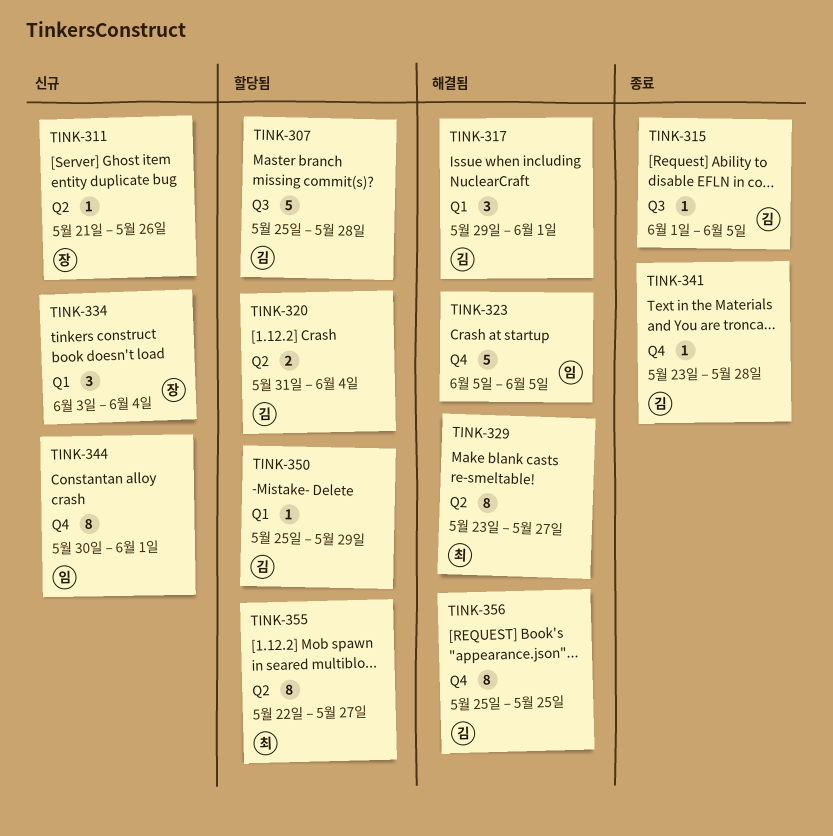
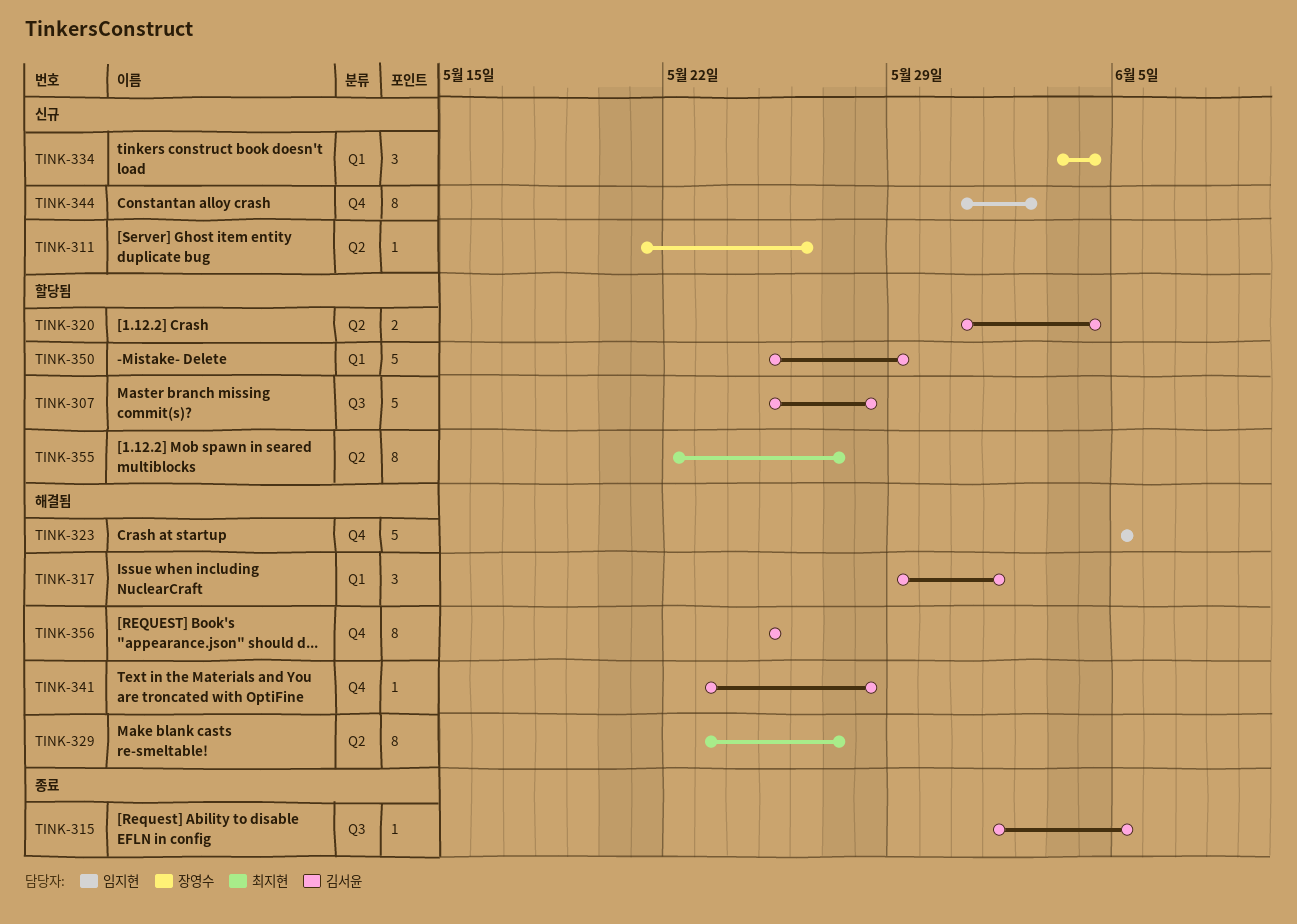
TINK-341, status: 종료 -> 해결됨
TINK-344, start: May 30 -> May 31
TINK-344, due: Jun 1 -> Jun 2
TINK-350, estimate: 1 -> 5

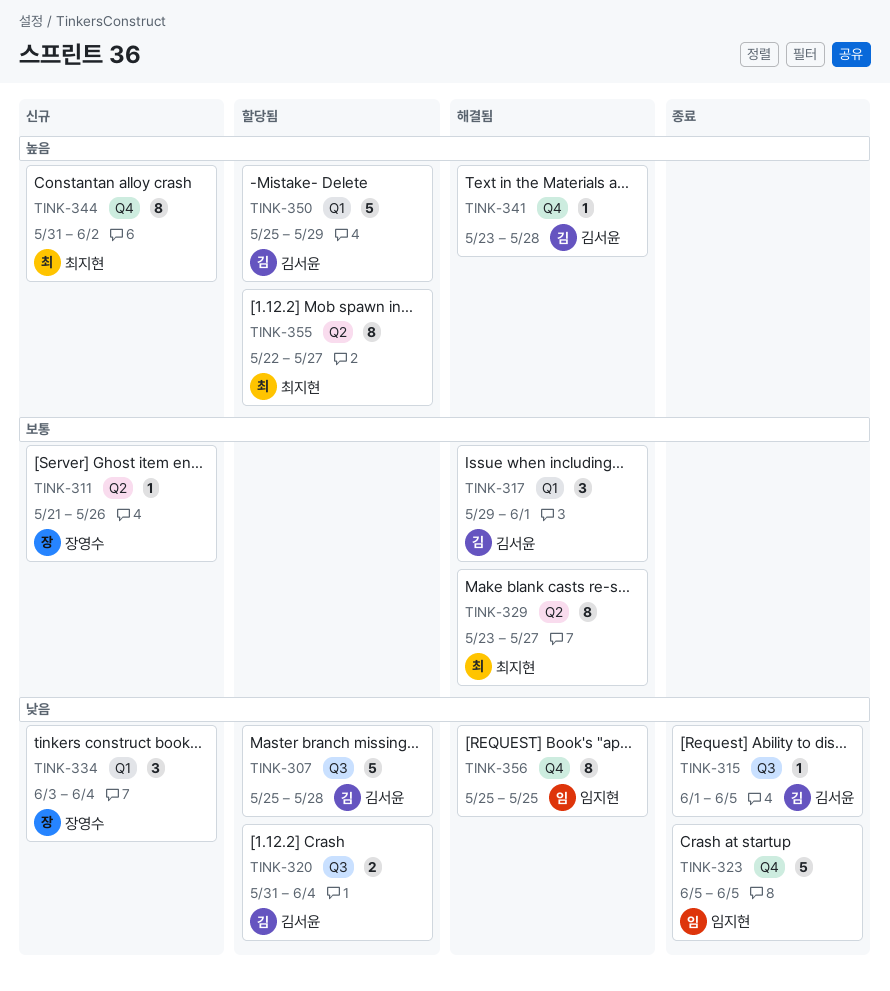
TINK-320, label: Q2 -> Q3
TINK-323, status: 해결됨 -> 종료
TINK-344, owner: 임지현 -> 최지현
TINK-356, owner: 김서윤 -> 임지현

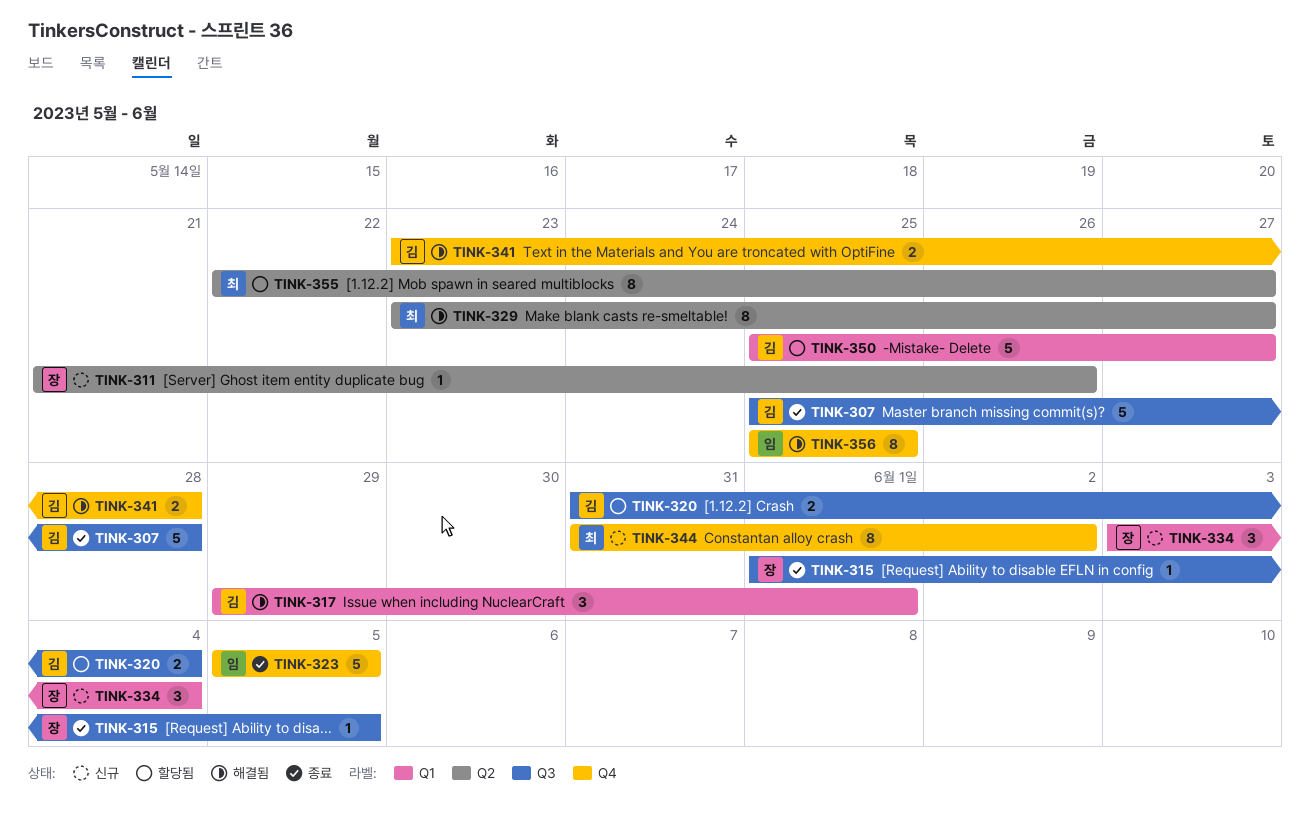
TINK-307, status: 할당됨 -> 종료
TINK-315, owner: 김서윤 -> 장영수
TINK-341, estimate: 1 -> 2
TINK-350, due: May 29 -> May 27

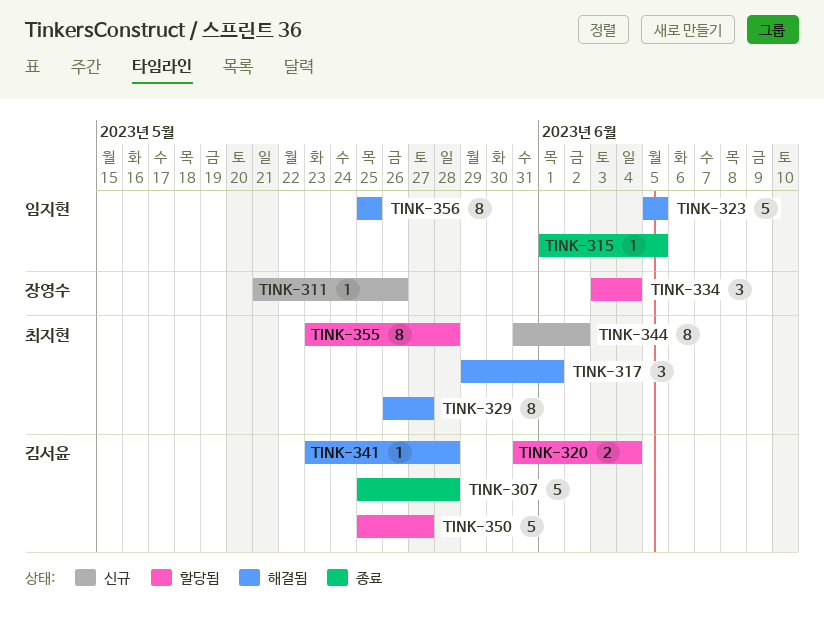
TINK-315, owner: 장영수 -> 임지현
TINK-317, owner: 김서윤 -> 최지현
TINK-323, status: 종료 -> 해결됨
TINK-329, start: May 23 -> May 26
TINK-334, status: 신규 -> 할당됨
TINK-341, estimate: 2 -> 1
TINK-355, start: May 22 -> May 23
TINK-355, due: May 27 -> May 28

